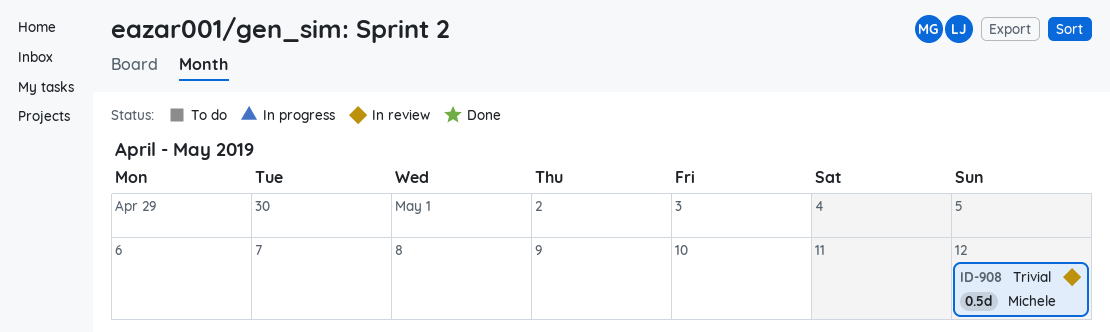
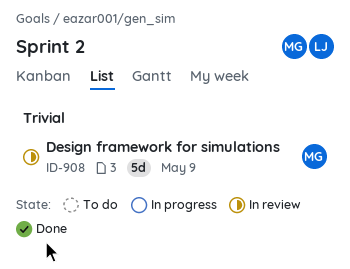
ID-908, estimate: 0.5d -> 5d
ID-908, due: May 12 -> May 9

